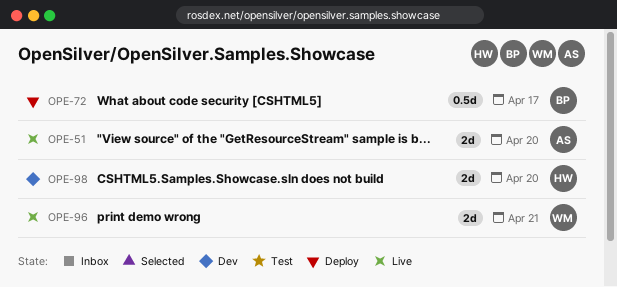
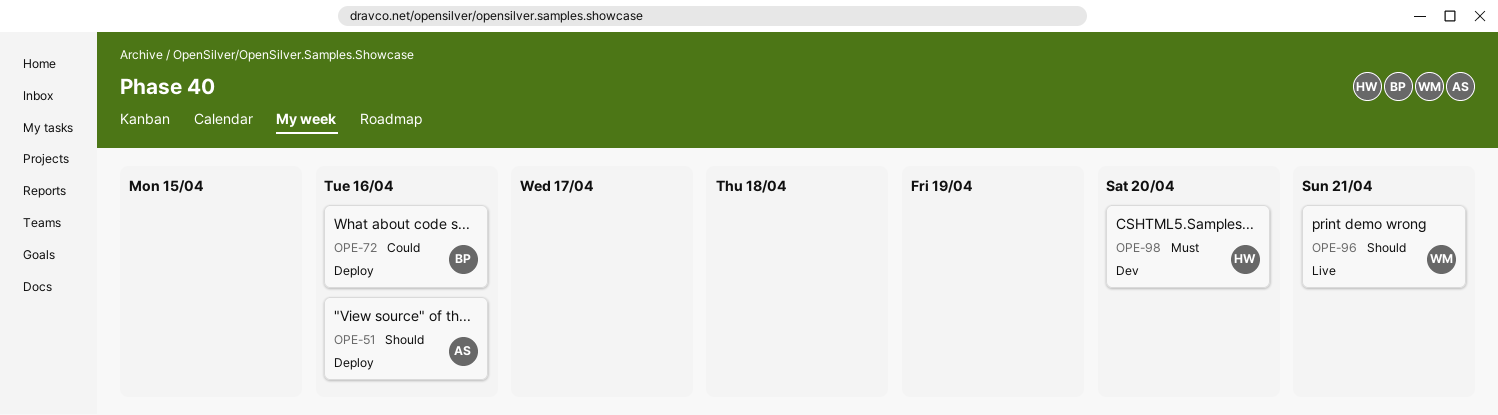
OPE-51, status: Live -> Deploy
OPE-51, due: Apr 20 -> Apr 16
OPE-72, due: Apr 17 -> Apr 16

